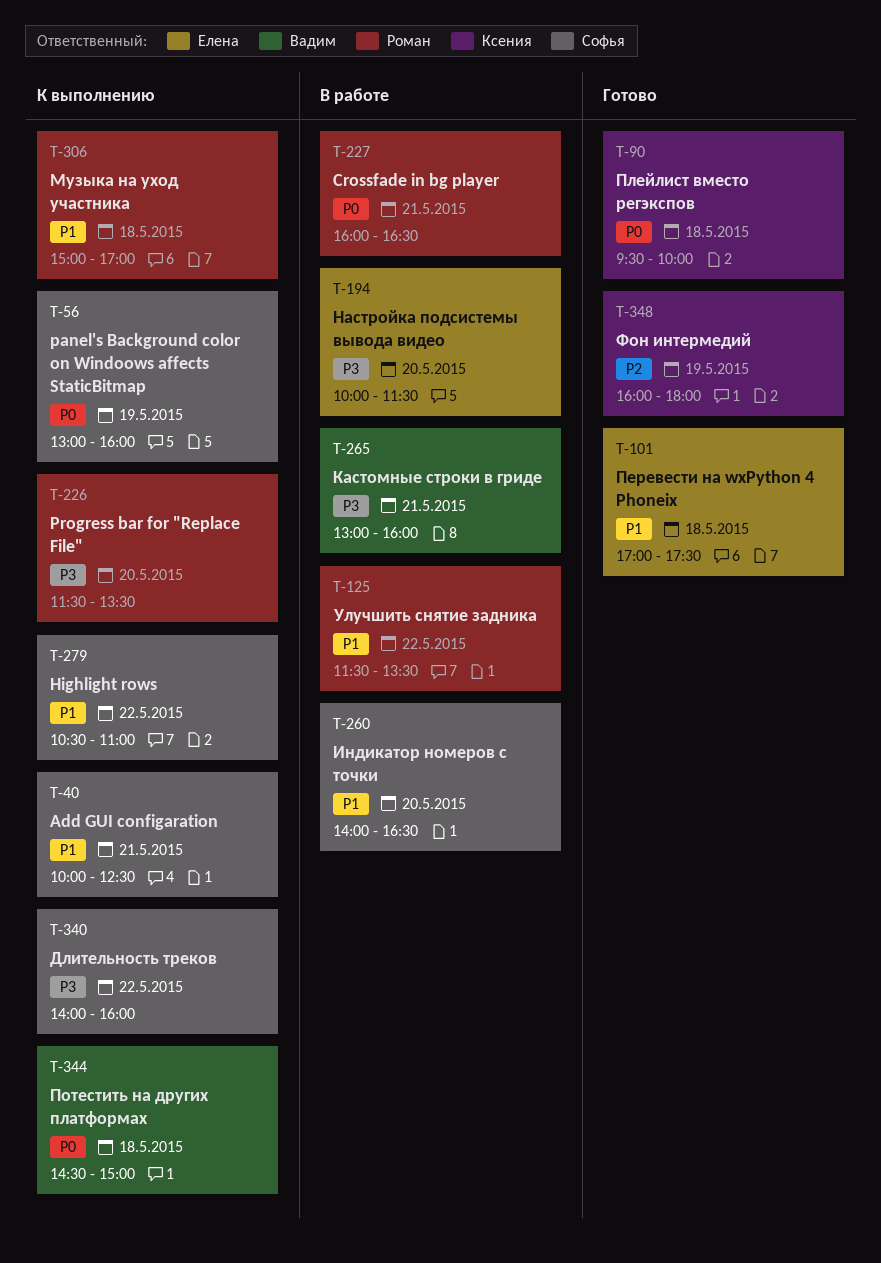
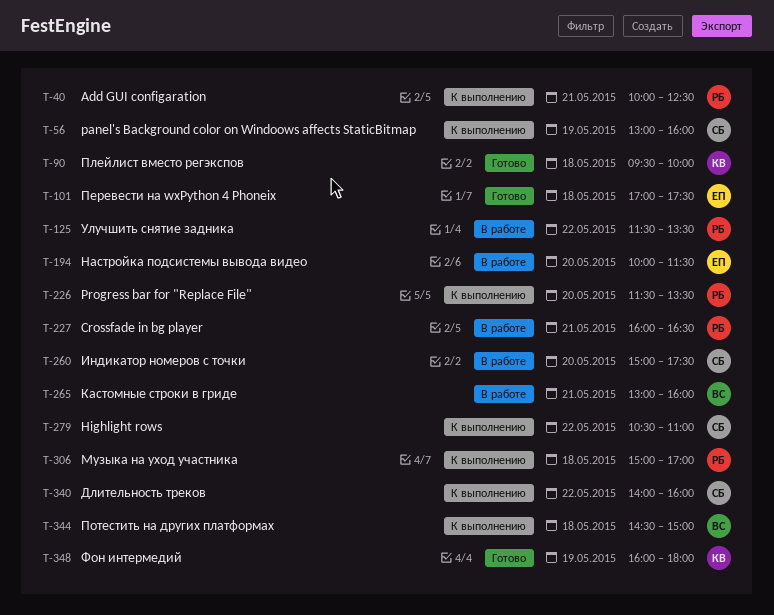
T-40, owner: Софья -> Роман
T-260, begins: 14:00 -> 15:00
T-260, ends: 16:30 -> 17:30

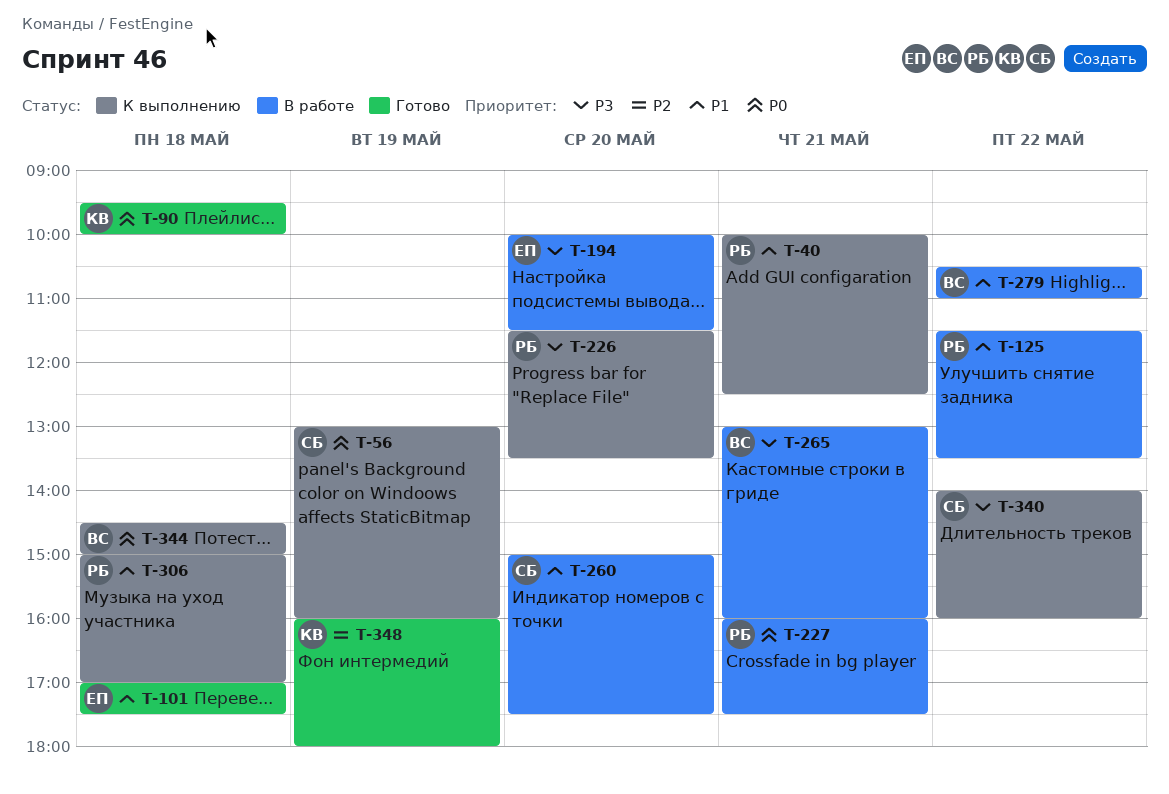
T-227, ends: 16:30 -> 17:30
T-279, status: К выполнению -> В работе
T-279, owner: СБ -> ВС

